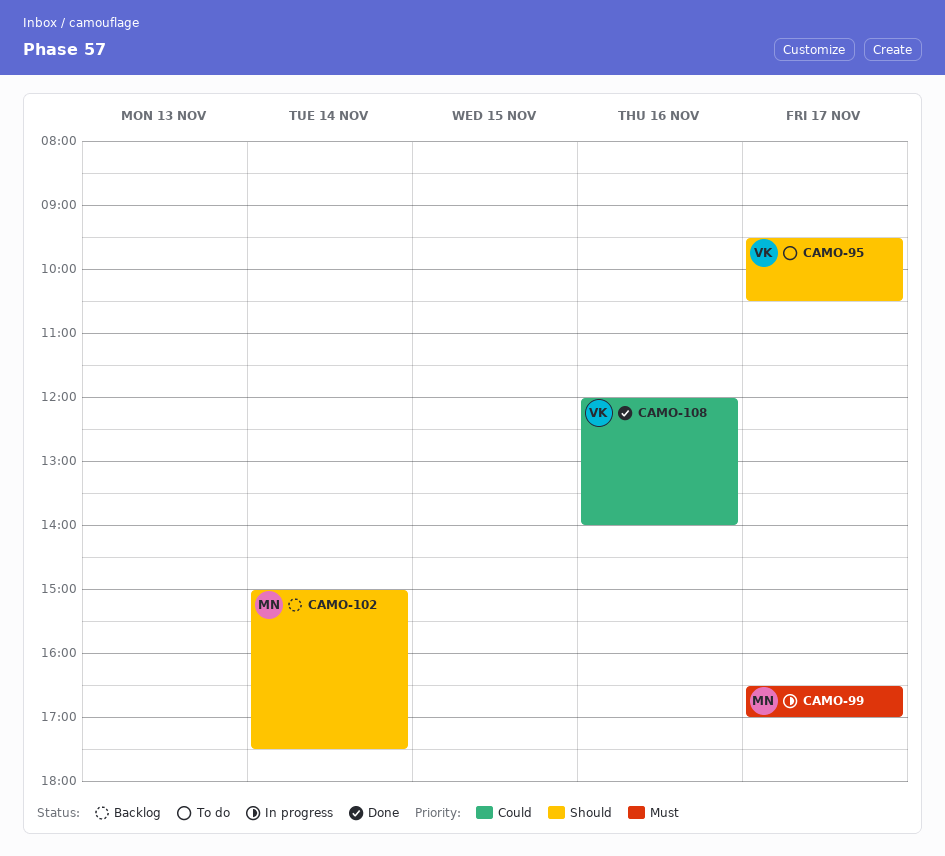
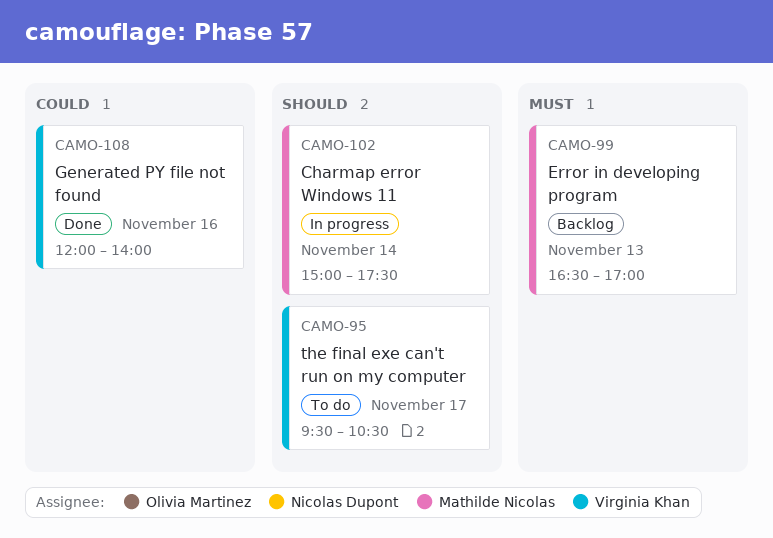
CAMO-99, status: In progress -> Backlog
CAMO-99, day: Nov 17 -> Nov 13
CAMO-102, status: Backlog -> In progress

